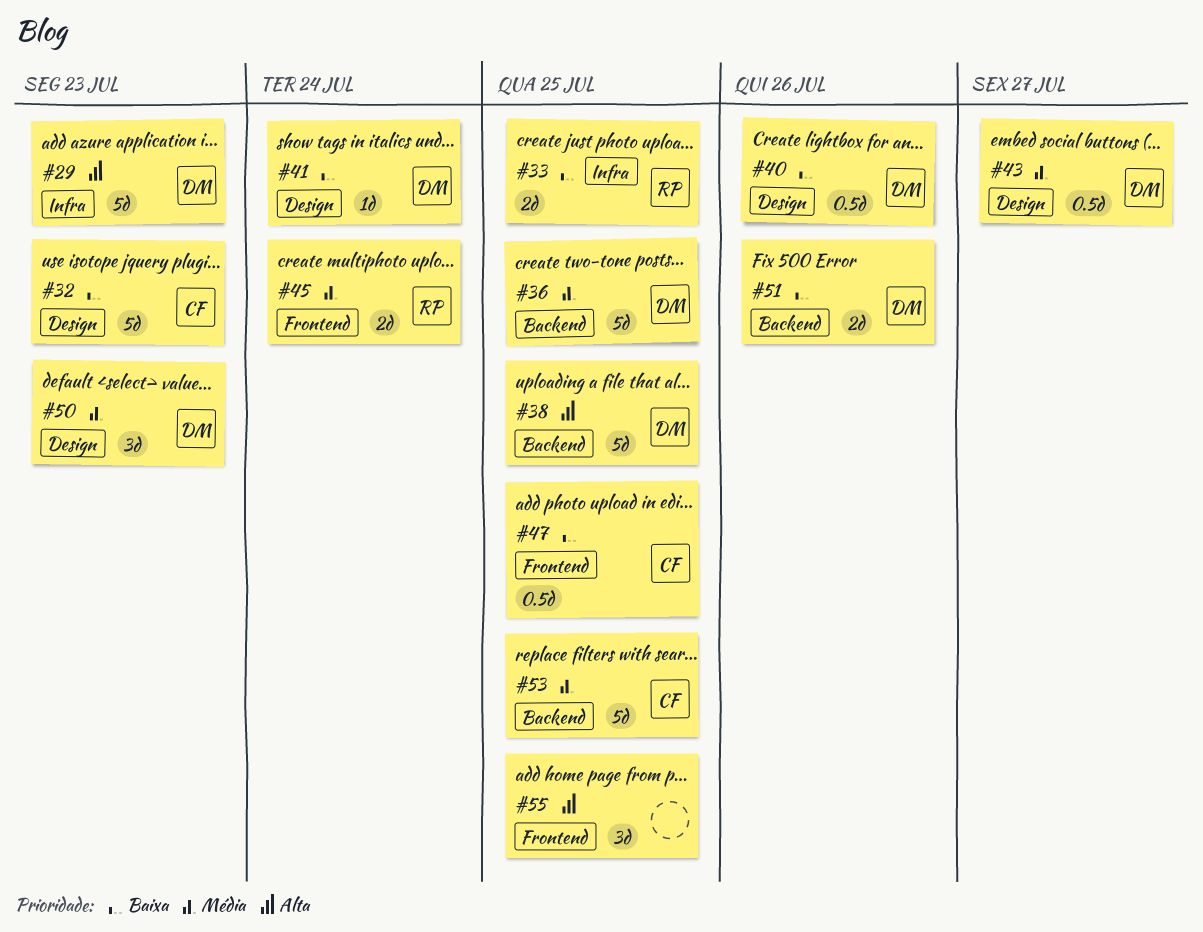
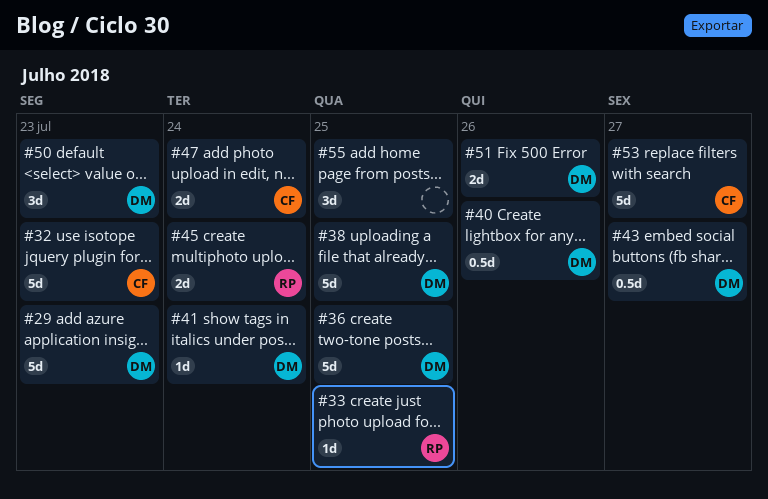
#33, estimate: 2d -> 1d
#47, estimate: 0.5d -> 2d
#47, due: Jul 25 -> Jul 24
#53, due: Jul 25 -> Jul 27

